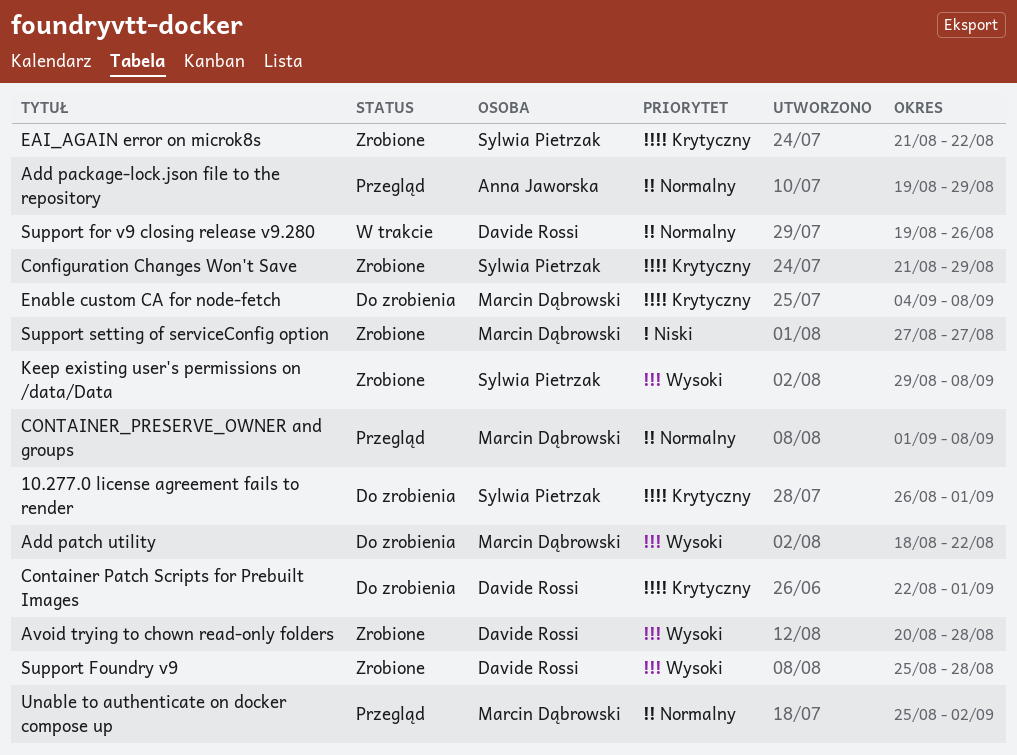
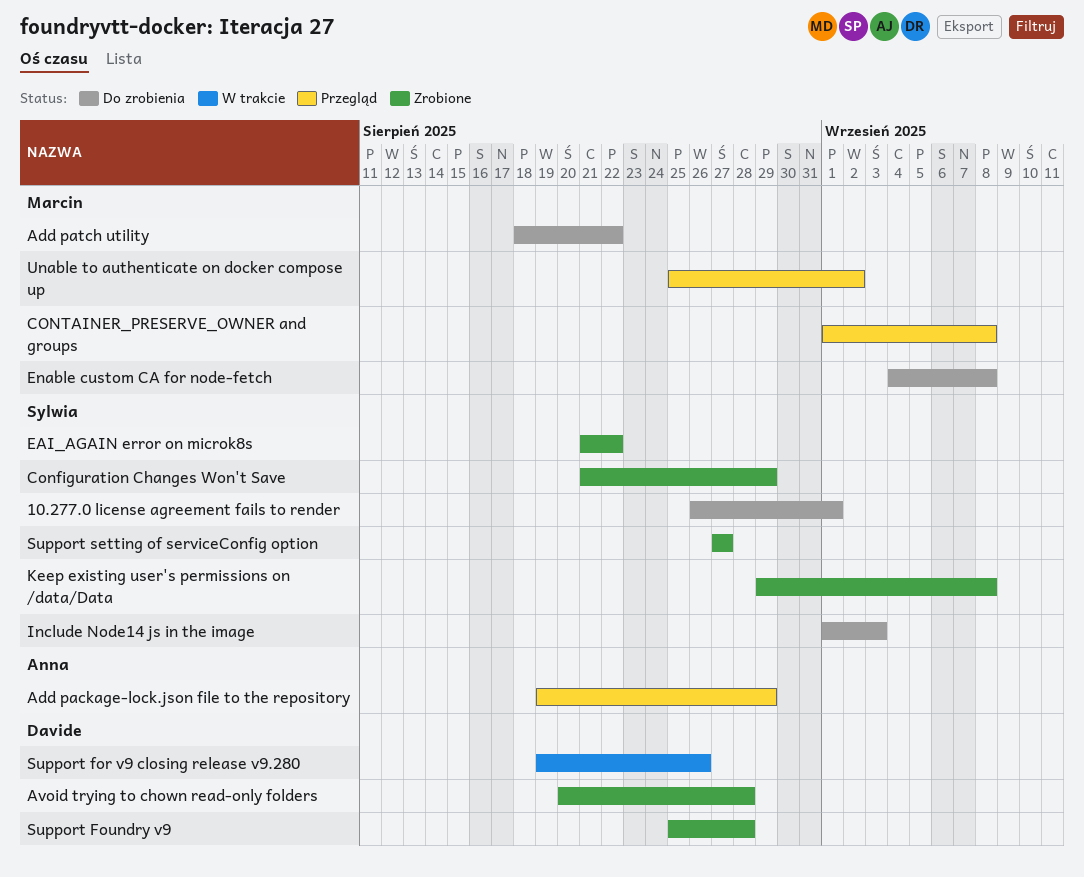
Container Patch Scripts for Prebuilt Images: present -> none
Include Node14 js in the image: none -> present
Support setting of serviceConfig option, owner: Marcin Dąbrowski -> Sylwia Pietrzak

